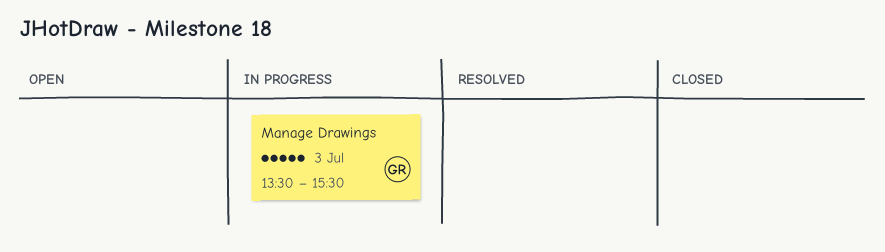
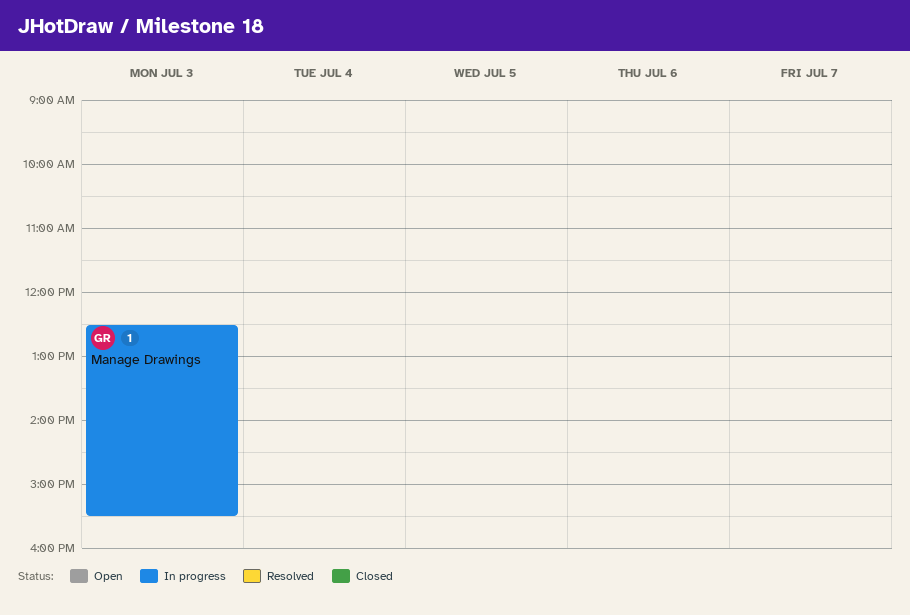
Manage Drawings, estimate: 5 -> 1
Manage Drawings, begins: 13:30 -> 12:30

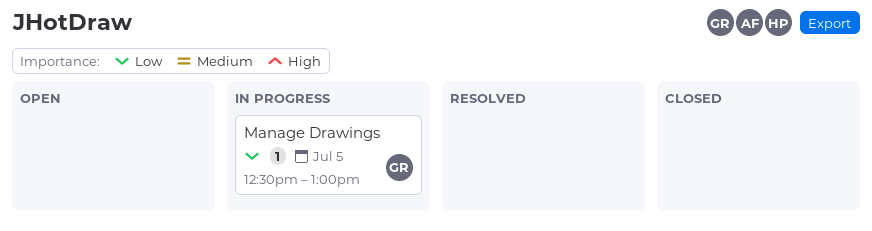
Manage Drawings, day: Jul 3 -> Jul 5
Manage Drawings, ends: 15:30 -> 13:00

